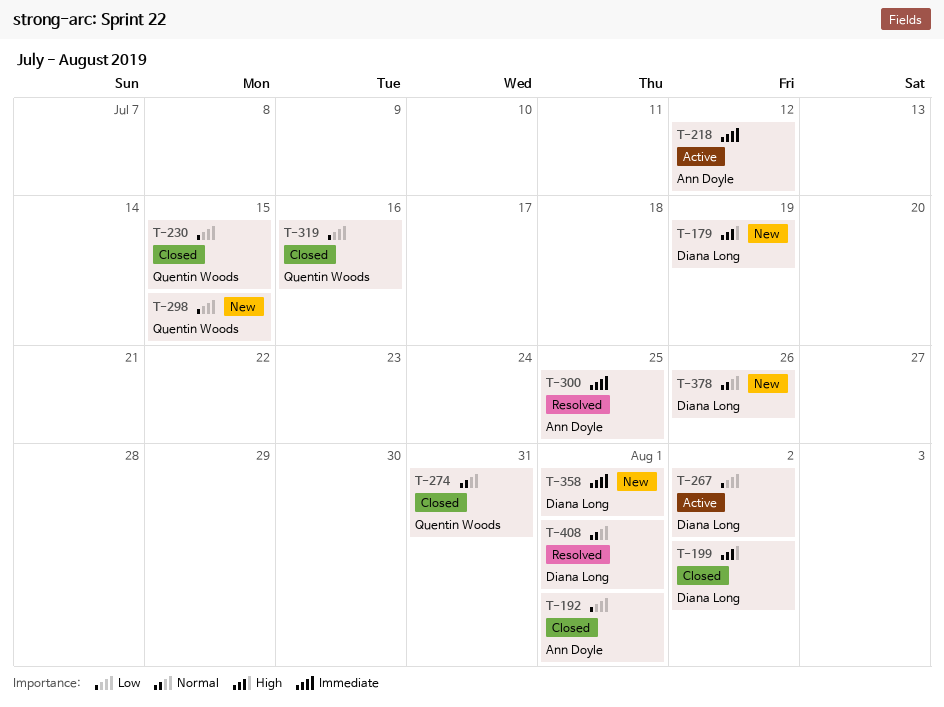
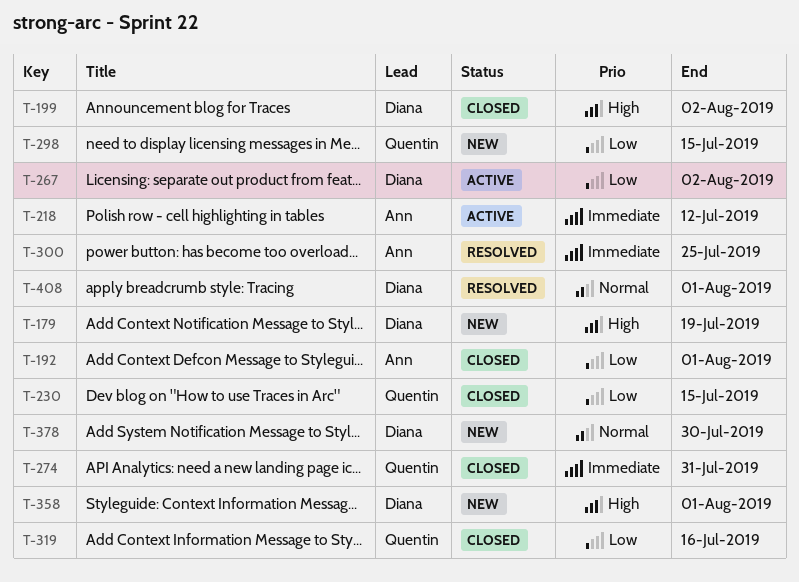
T-274, priority: Normal -> Immediate
T-358, priority: Immediate -> High
T-378, due: Jul 26 -> Jul 30

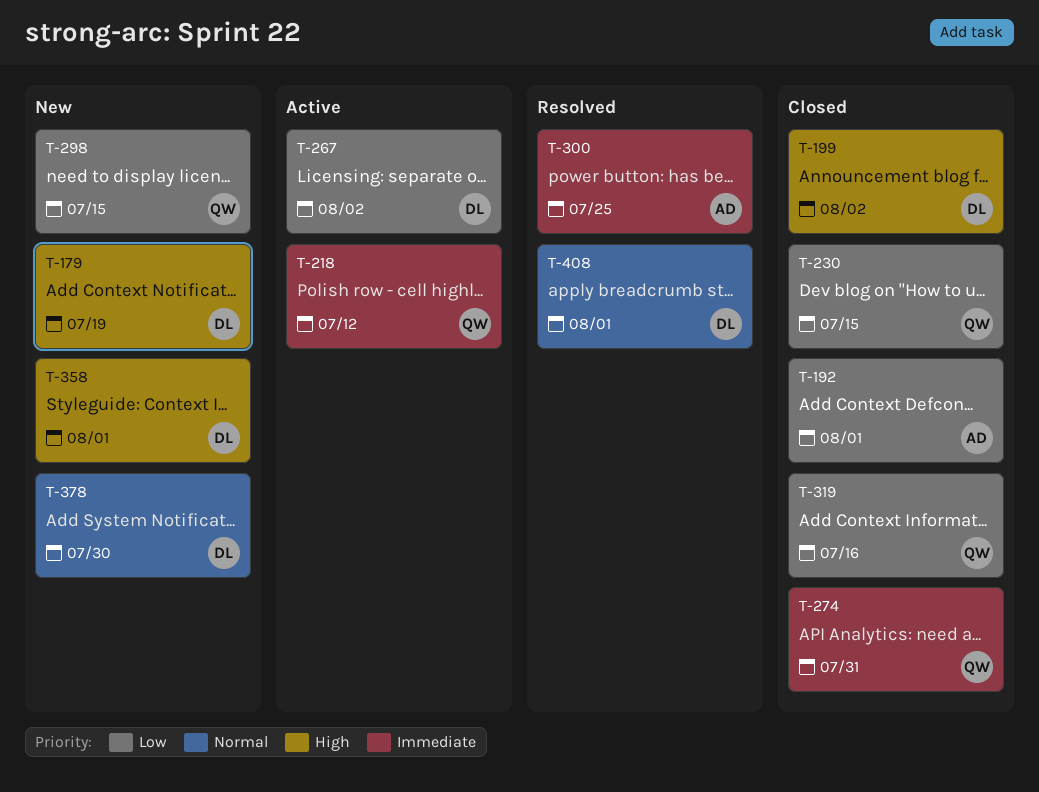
T-218, owner: Ann -> Quentin

